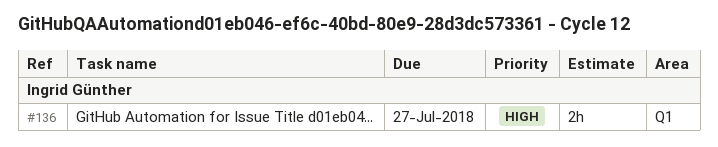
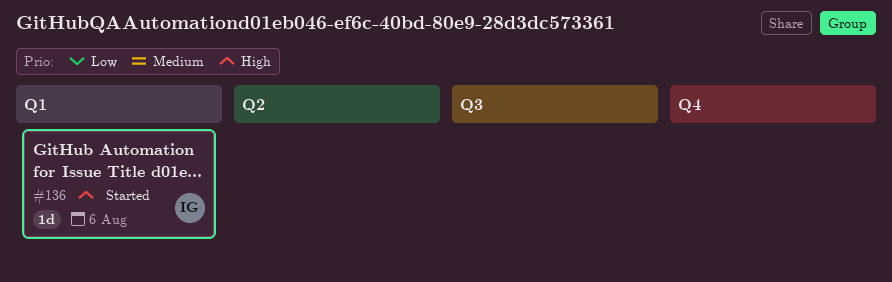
#136, estimate: 2h -> 1d
#136, due: Jul 27 -> Aug 6

